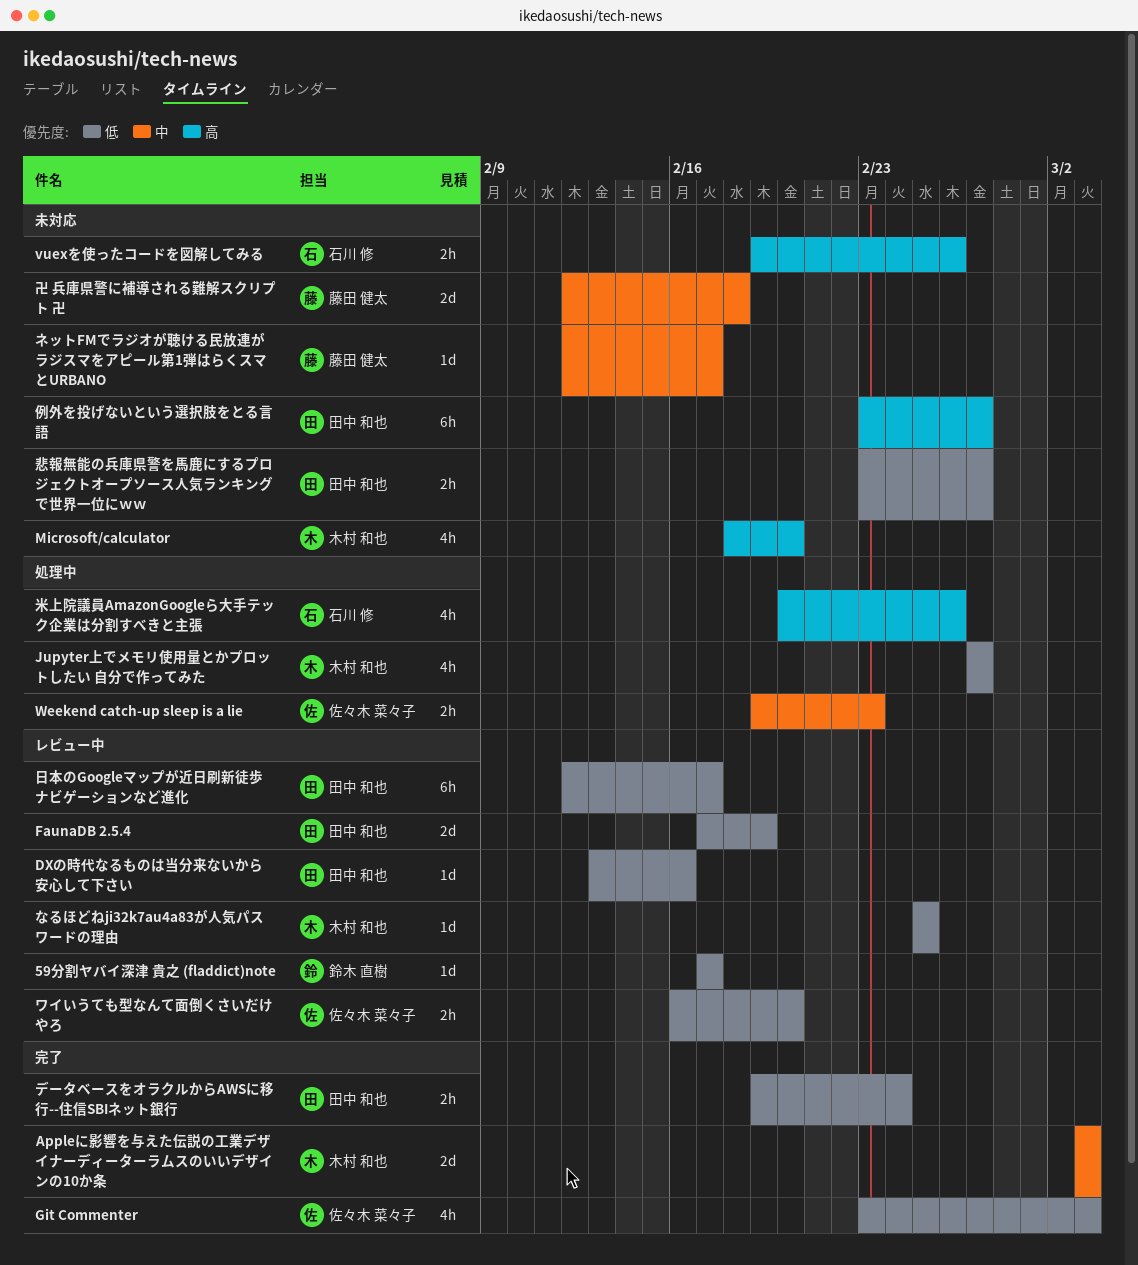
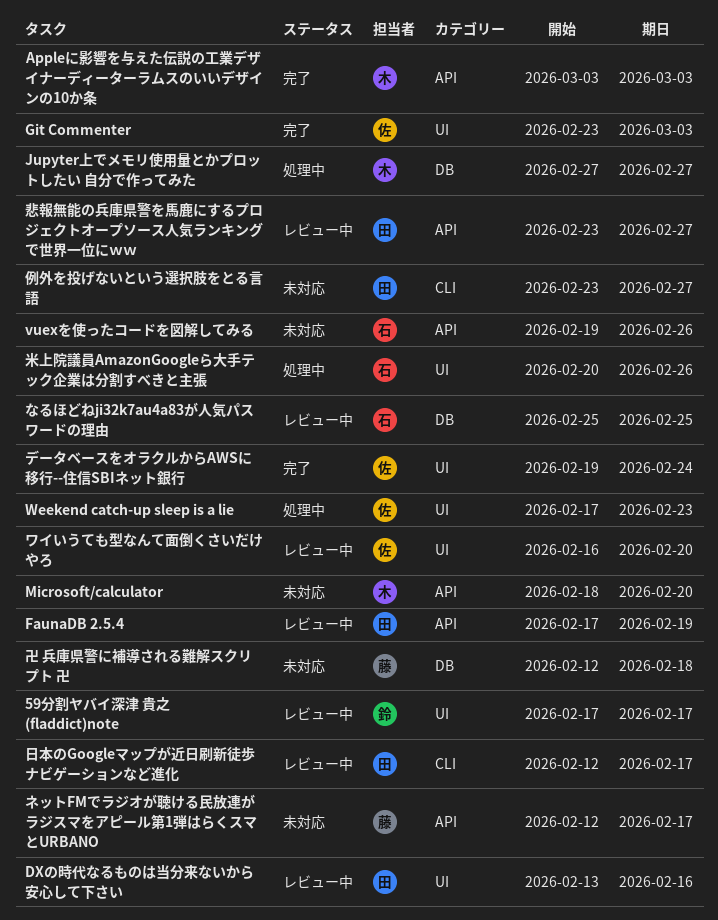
Weekend catch-up sleep is a lie, start: Feb 19 -> Feb 17
なるほどねji32k7au4a83が人気パスワードの理由, owner: 木村 和也 -> 石川 修
データベースをオラクルからAWSに移行--住信SBIネット銀行, owner: 田中 和也 -> 佐々木 菜々子
悲報無能の兵庫県警を馬鹿にするプロジェクトオープソース人気ランキングで世界一位にｗｗ, status: 未対応 -> レビュー中

